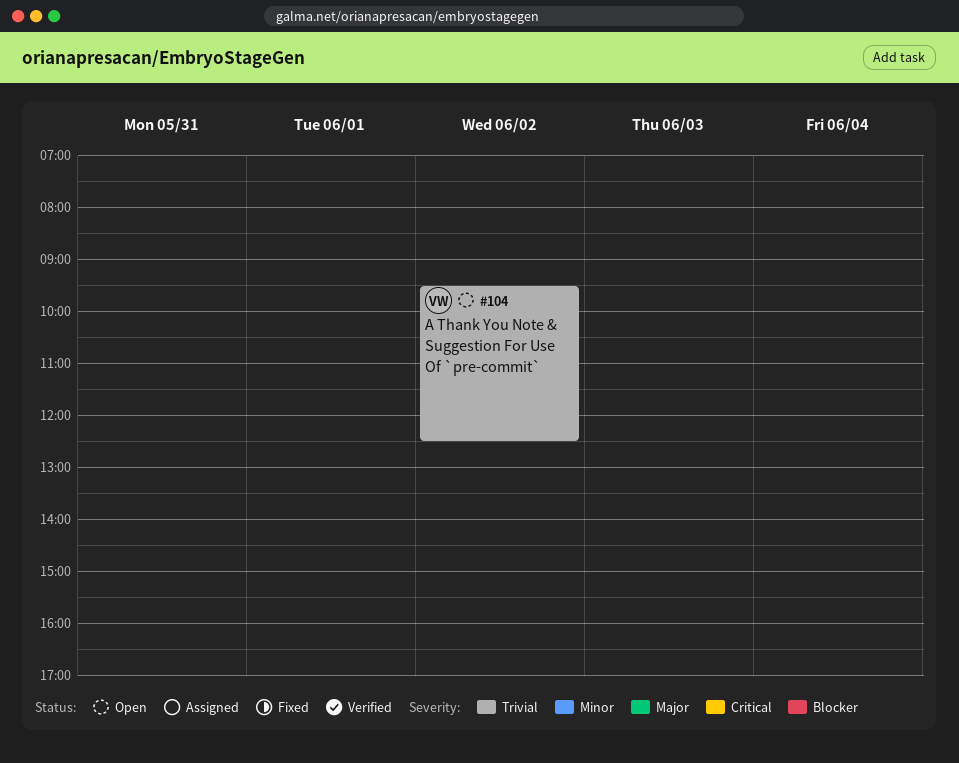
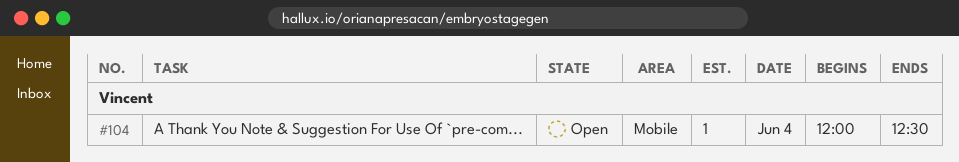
#104, day: Jun 2 -> Jun 4
#104, begins: 09:30 -> 12:00

